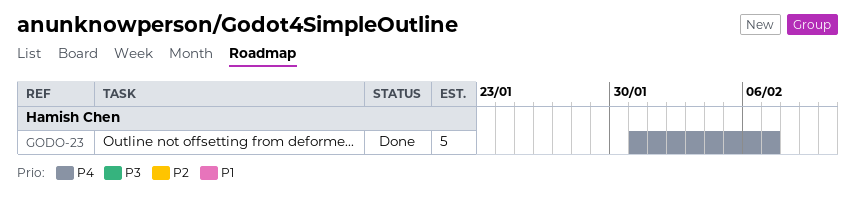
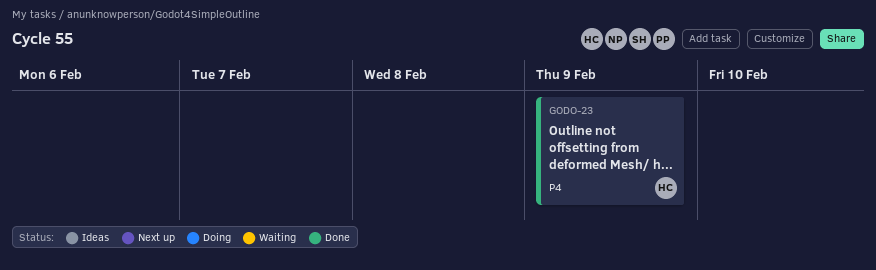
GODO-23, due: Feb 7 -> Feb 9

